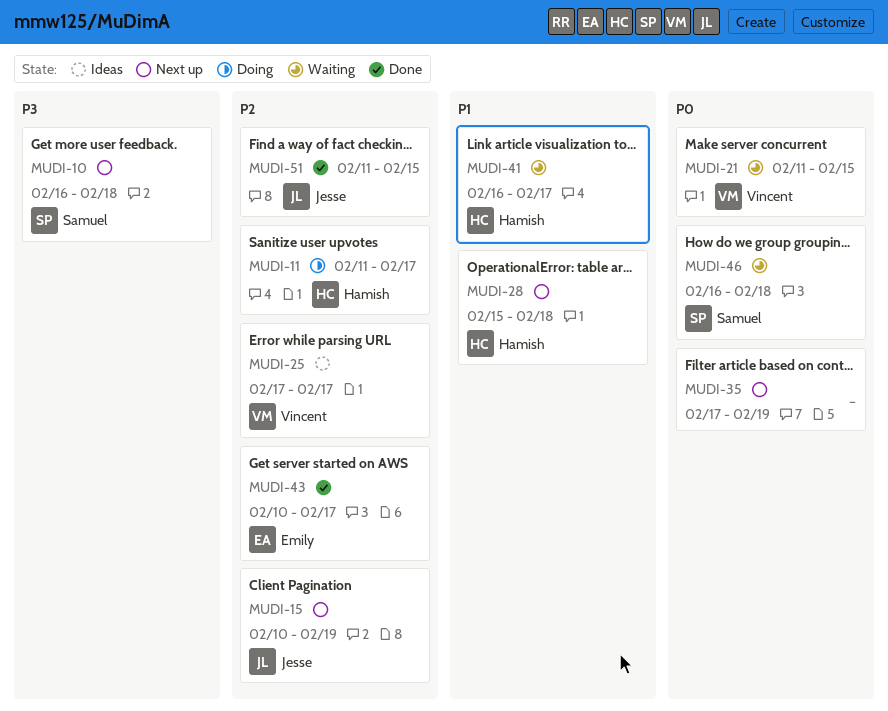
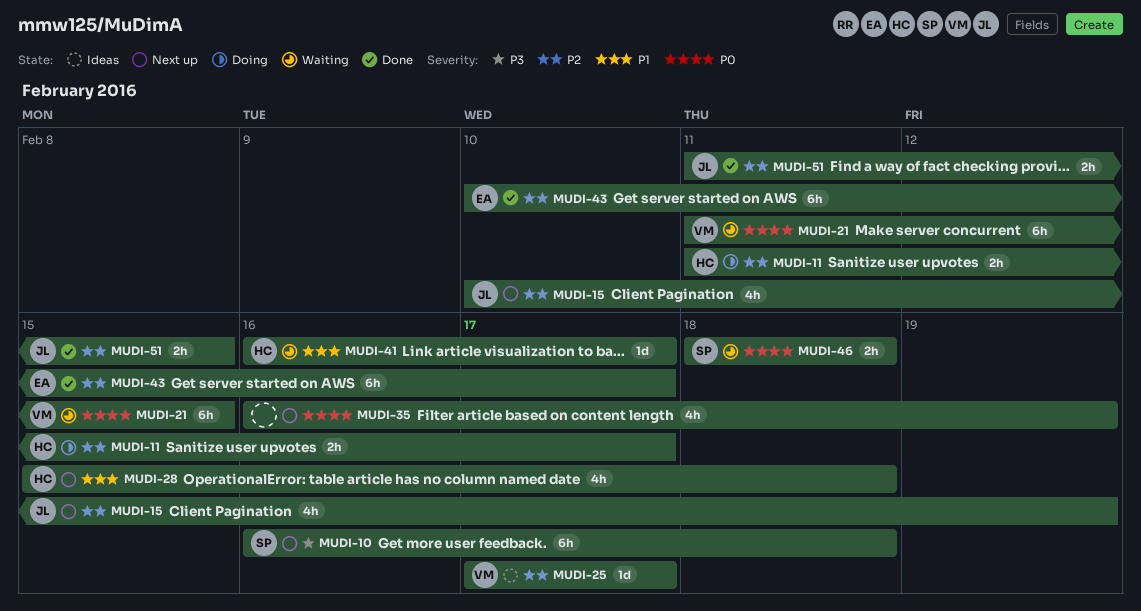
MUDI-35, start: Feb 17 -> Feb 16
MUDI-46, start: Feb 16 -> Feb 18

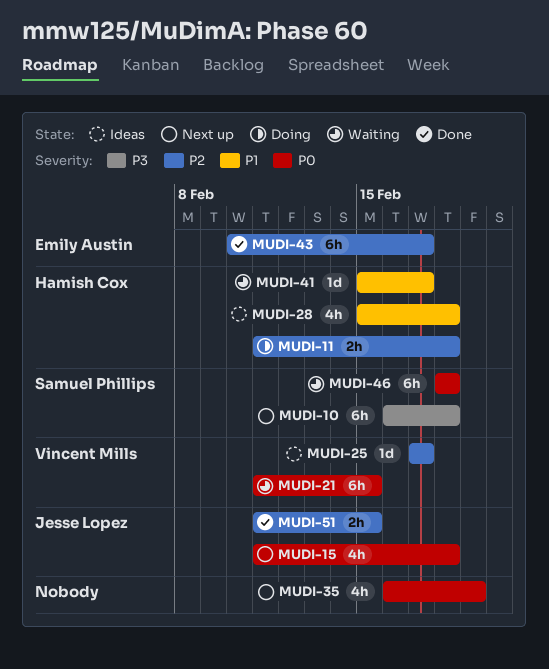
MUDI-11, due: Feb 17 -> Feb 18
MUDI-15, priority: P2 -> P0
MUDI-15, start: Feb 10 -> Feb 11
MUDI-15, due: Feb 19 -> Feb 18
MUDI-28, status: Next up -> Ideas
MUDI-41, start: Feb 16 -> Feb 15
MUDI-46, estimate: 2h -> 6h

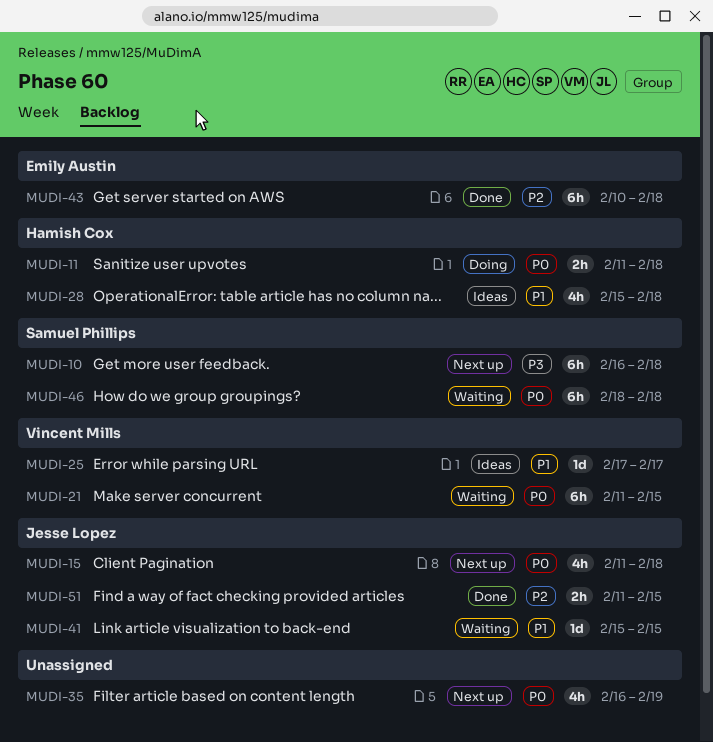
MUDI-11, priority: P2 -> P0
MUDI-25, priority: P2 -> P1
MUDI-41, owner: Hamish Cox -> Jesse Lopez
MUDI-41, due: Feb 17 -> Feb 15
MUDI-43, due: Feb 17 -> Feb 18

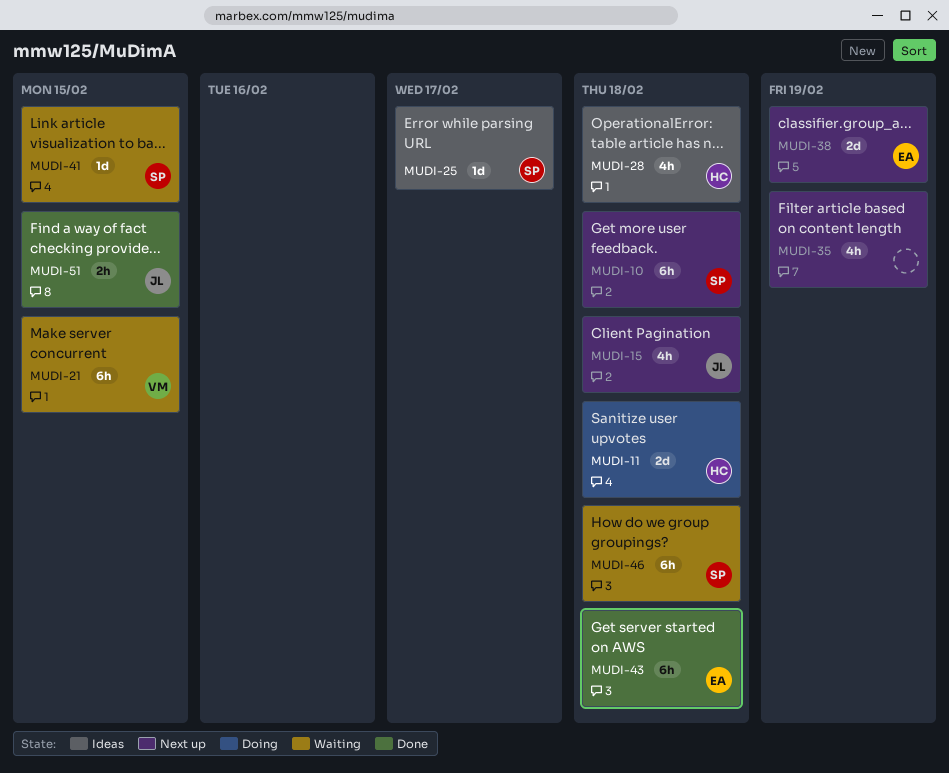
MUDI-11, estimate: 2h -> 2d
MUDI-25, owner: Vincent Mills -> Samuel Phillips
MUDI-38: none -> present
MUDI-41, owner: Jesse Lopez -> Samuel Phillips

